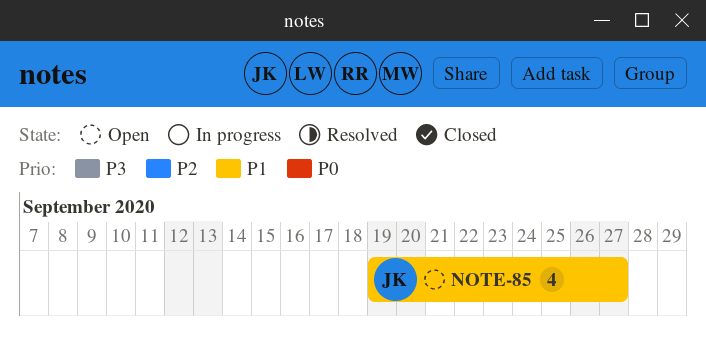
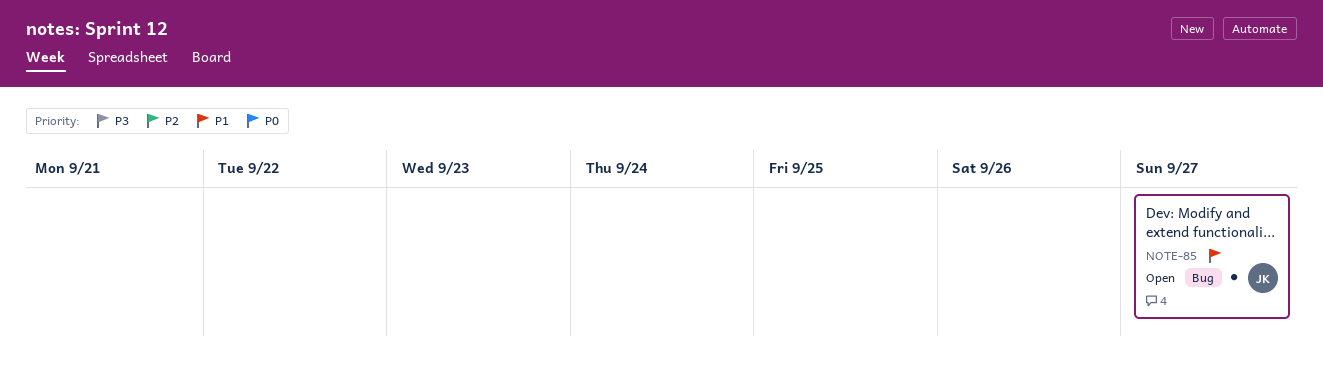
NOTE-85, estimate: 4 -> 1

